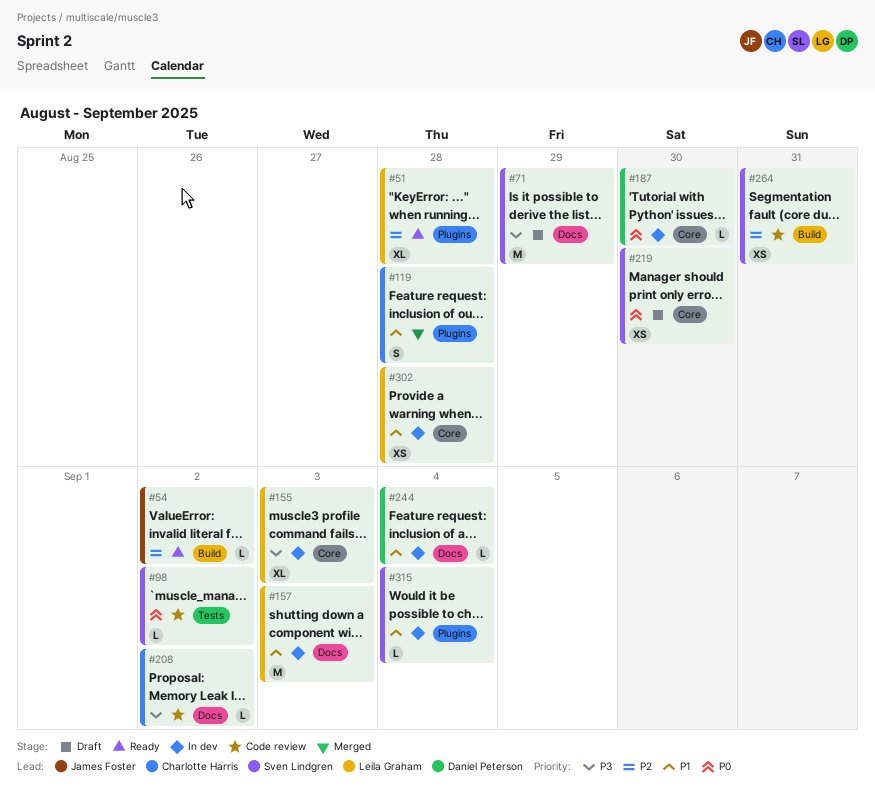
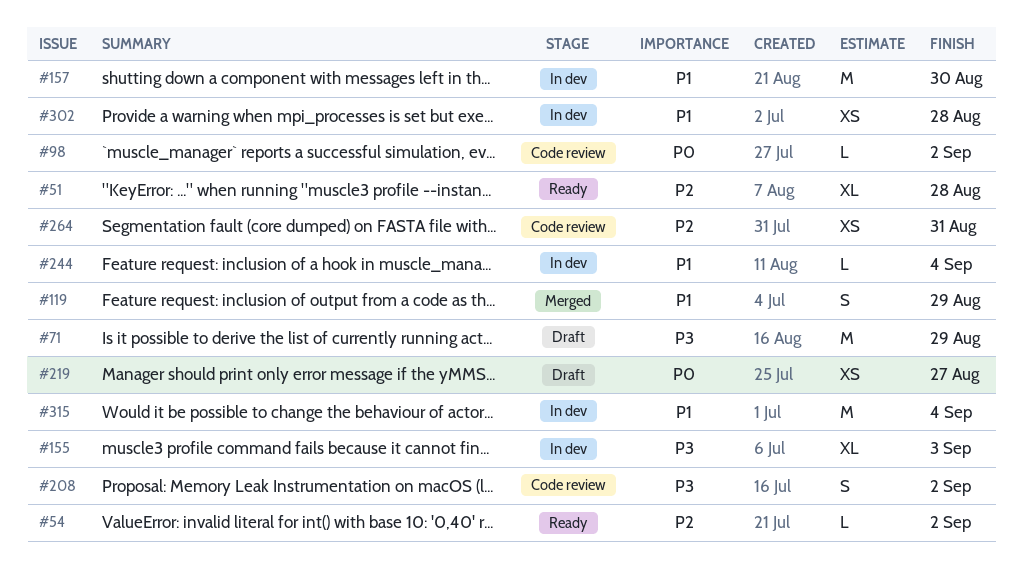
#119, due: Aug 28 -> Aug 29
#157, due: Sep 3 -> Aug 30
#187: present -> none
#208, estimate: L -> S
#219, due: Aug 30 -> Aug 27
#315, estimate: L -> M

